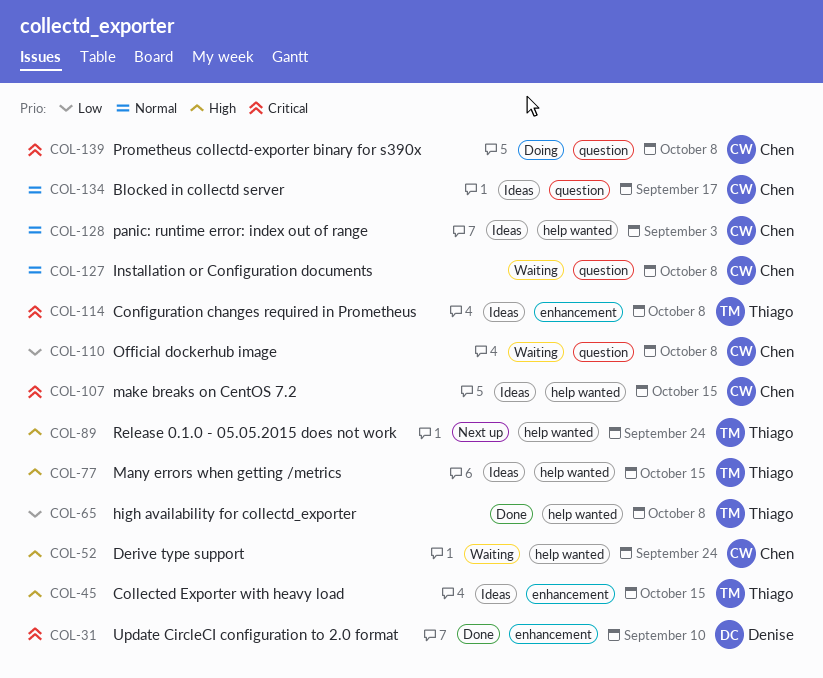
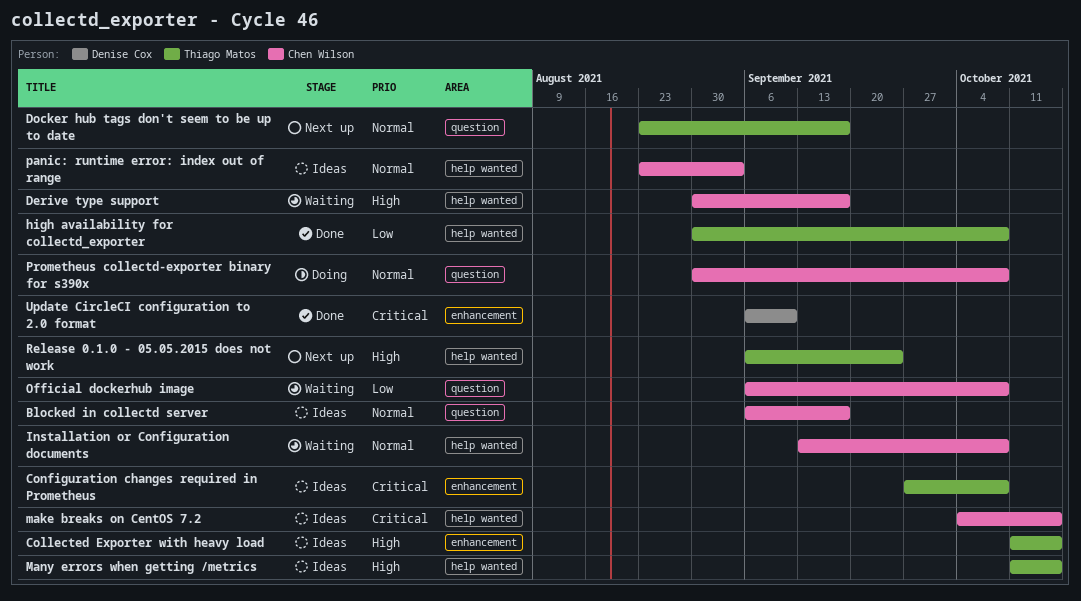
Derive type support, due: Sep 24 -> Sep 17
Docker hub tags don't seem to be up to date: none -> present
Installation or Configuration documents, label: question -> help wanted
Prometheus collectd-exporter binary for s390x, priority: Critical -> Normal

